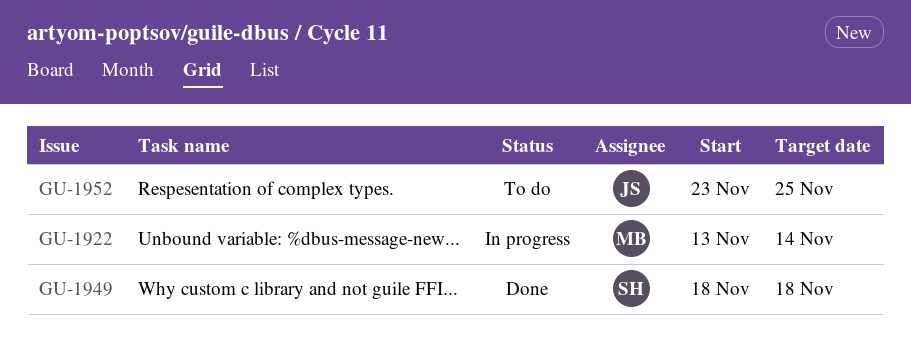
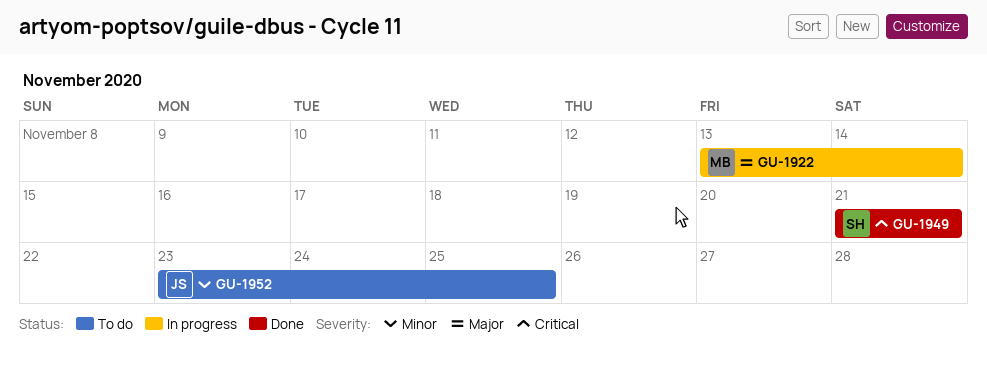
GU-1949, start: Nov 18 -> Nov 21
GU-1949, due: Nov 18 -> Nov 21

